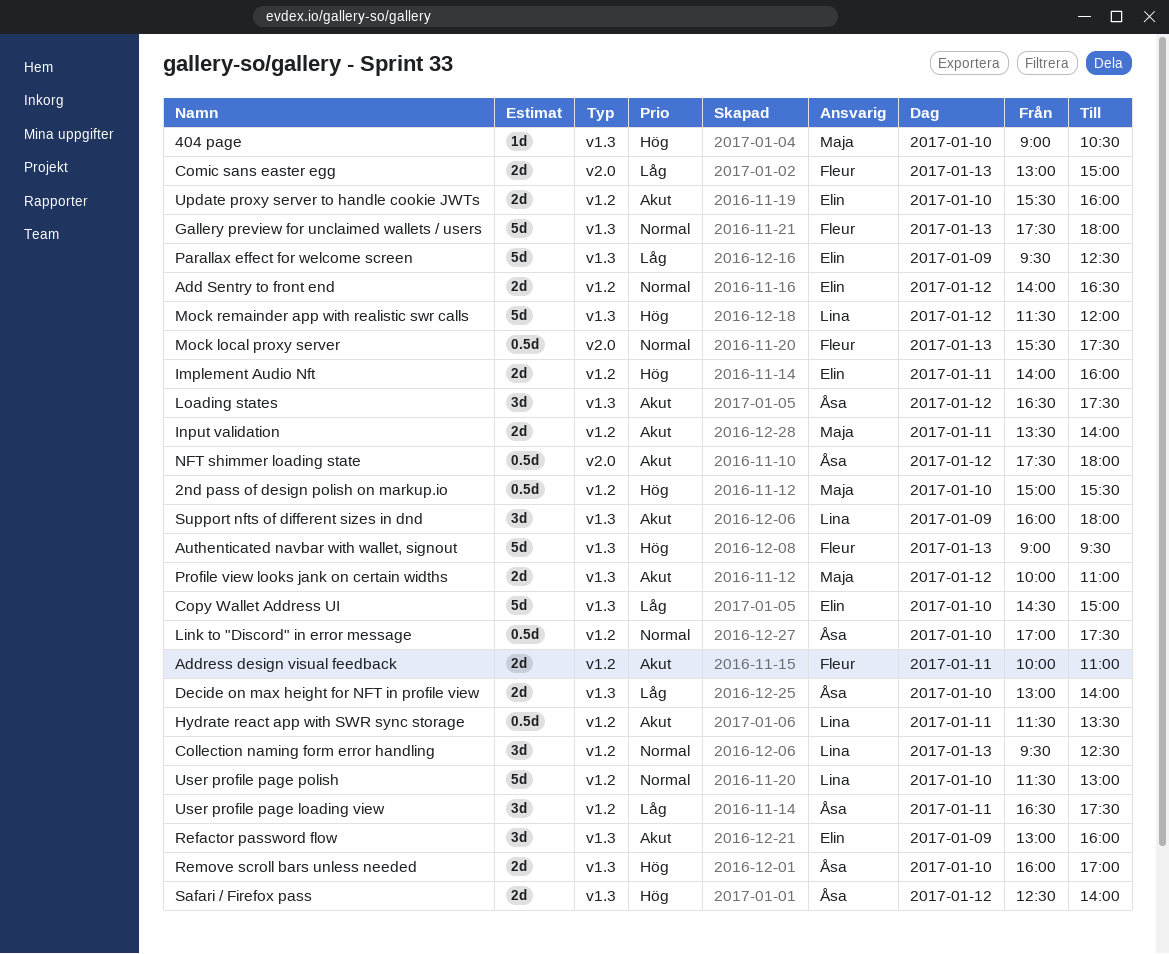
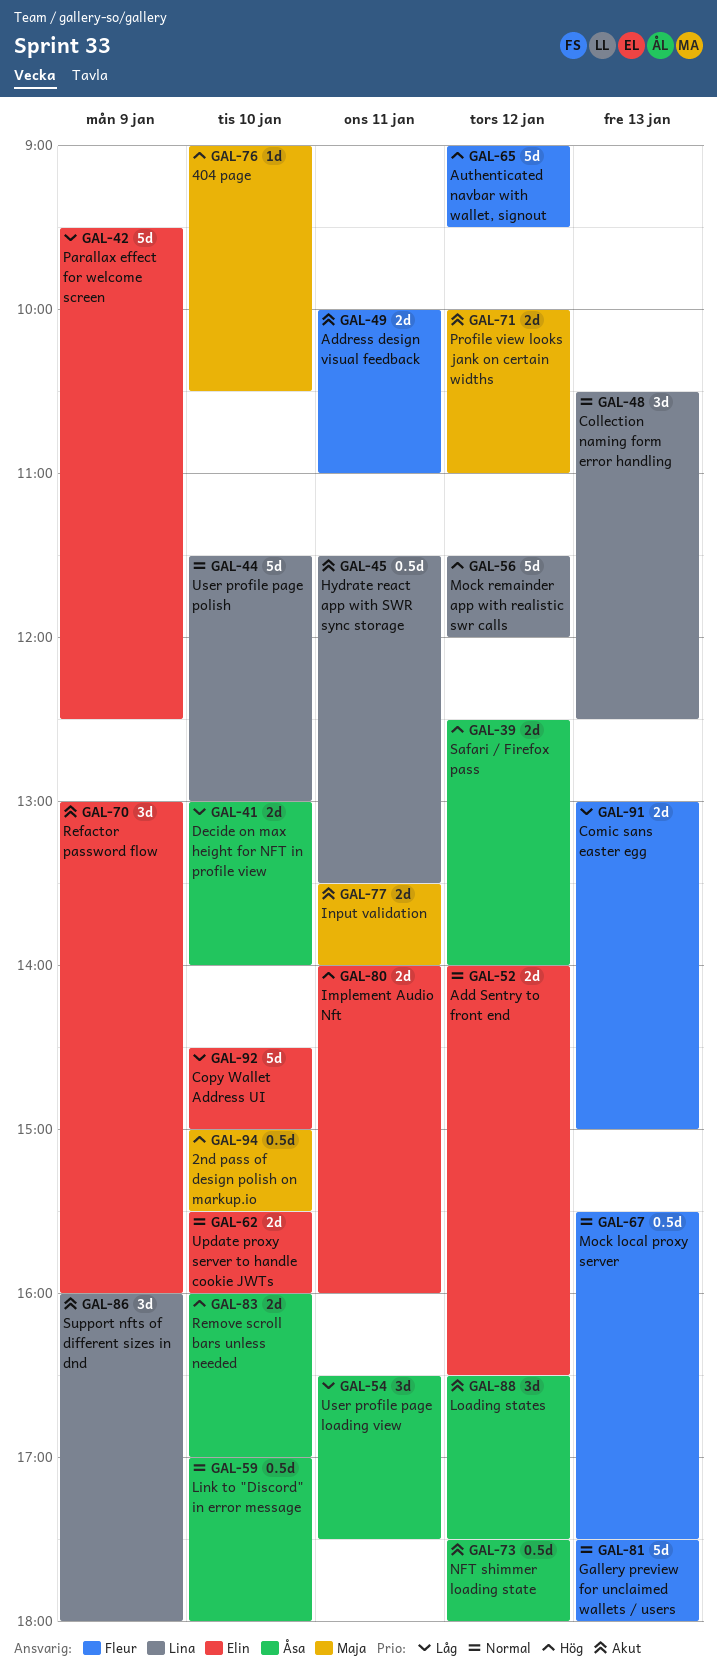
Authenticated navbar with wallet, signout, day: Jan 13 -> Jan 12
Collection naming form error handling, begins: 09:30 -> 10:30
Link to "Discord" in error message, ends: 17:30 -> 18:00
Update proxy server to handle cookie JWTs, priority: Akut -> Normal

